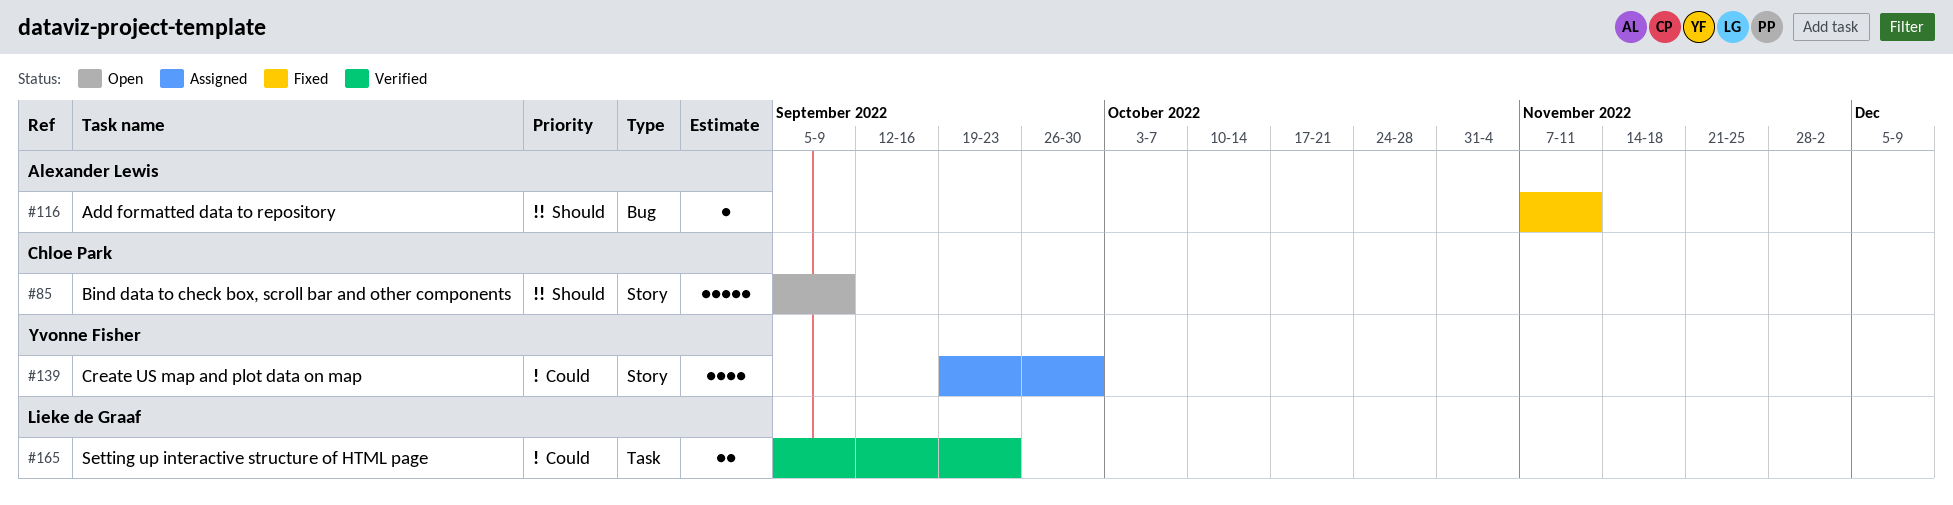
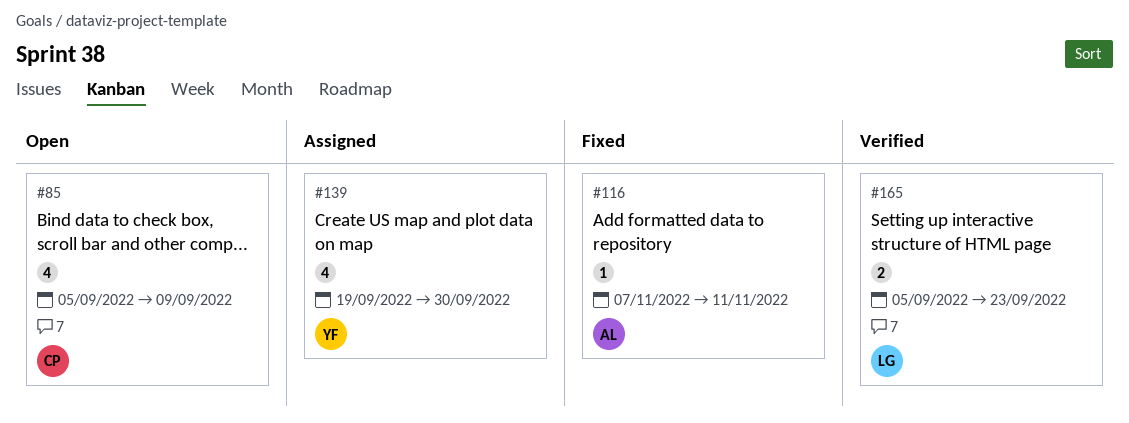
#85, estimate: 5 -> 4

